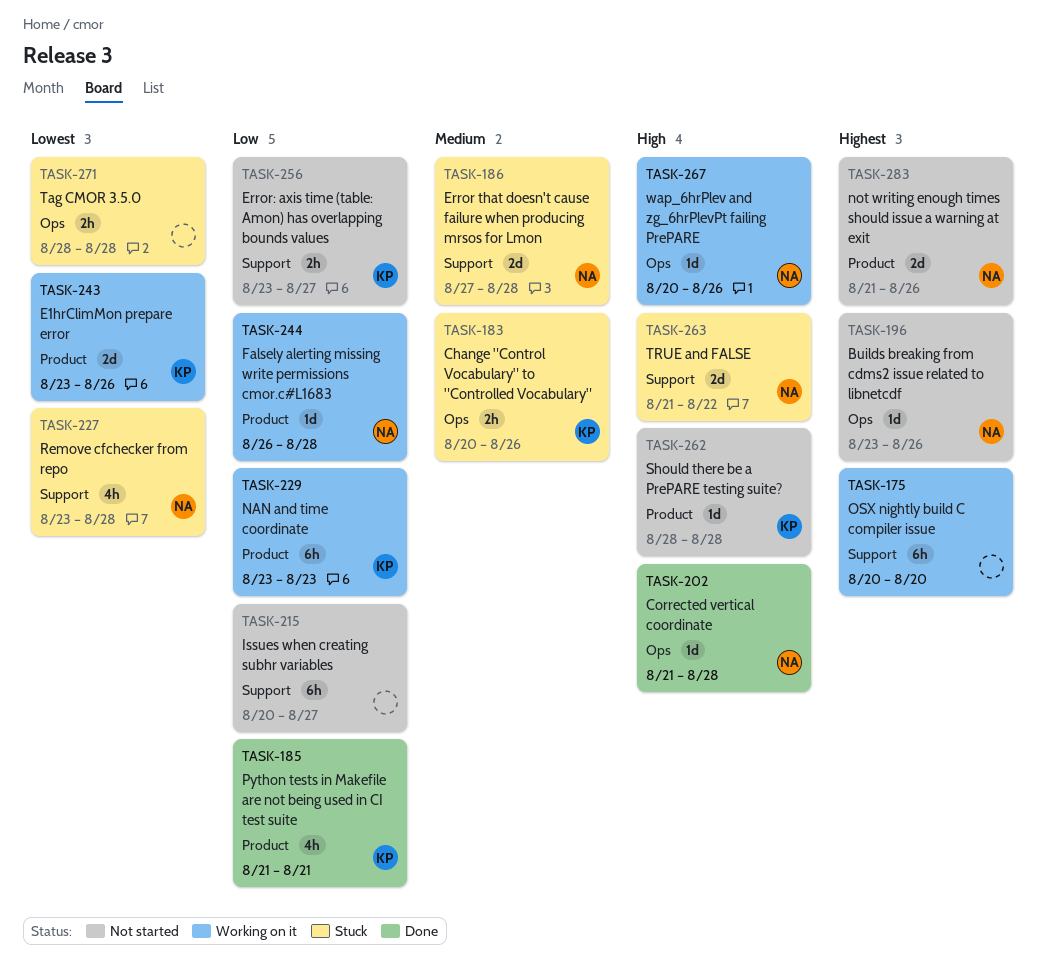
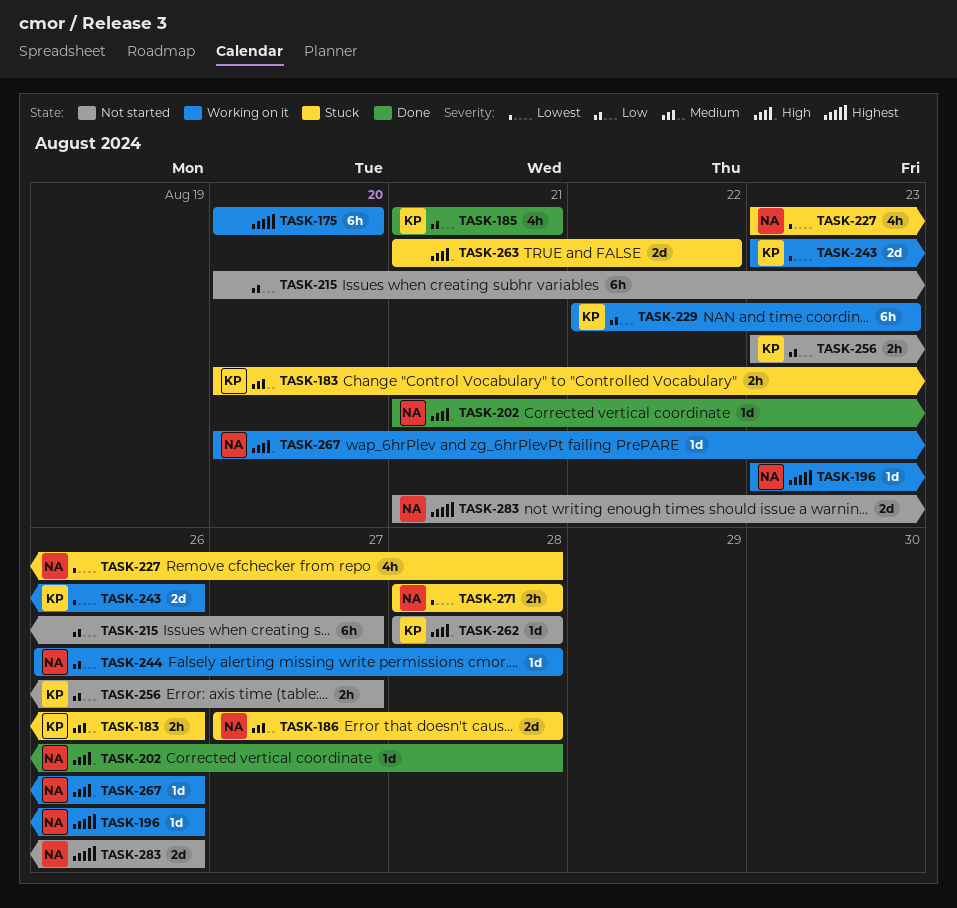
TASK-196, status: Not started -> Working on it
TASK-229, start: Aug 23 -> Aug 22
TASK-263, owner: NA -> none
TASK-271, owner: none -> NA

